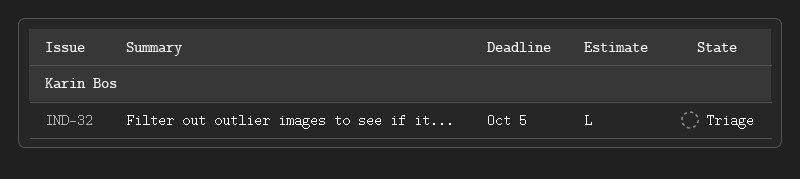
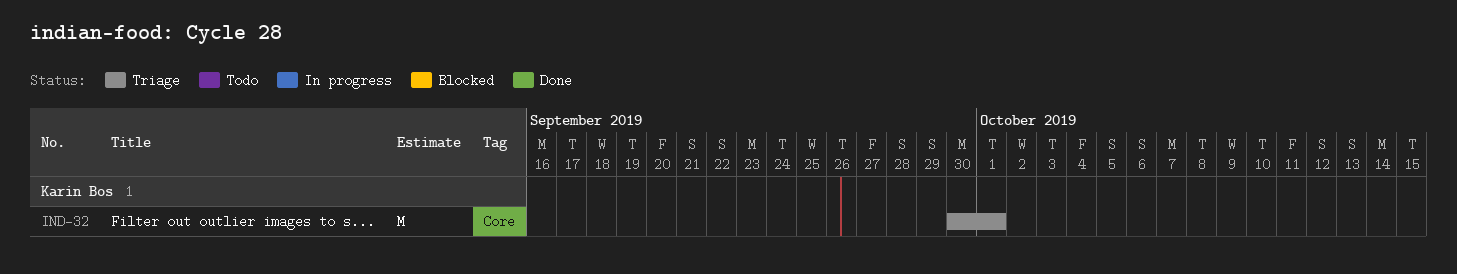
IND-32, estimate: L -> M
IND-32, due: Oct 5 -> Oct 1

